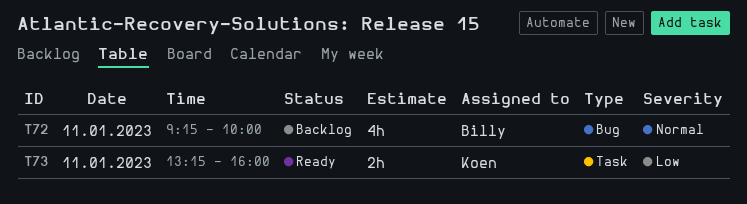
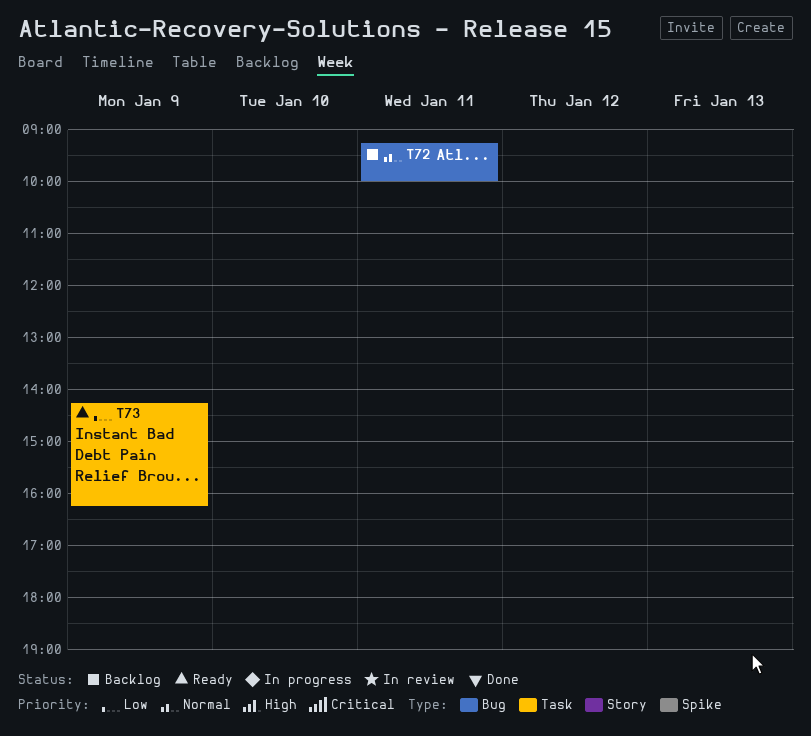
T73, day: Jan 11 -> Jan 9
T73, begins: 13:15 -> 14:15
T73, ends: 16:00 -> 16:15

